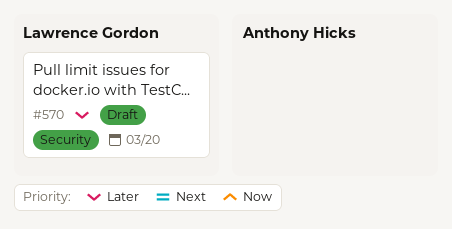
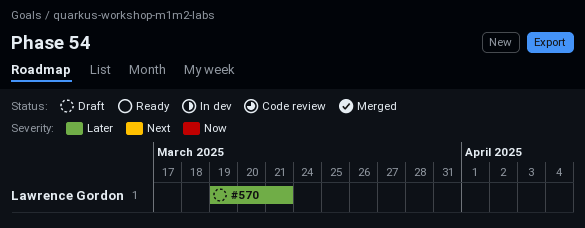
#570, due: Mar 20 -> Mar 21

